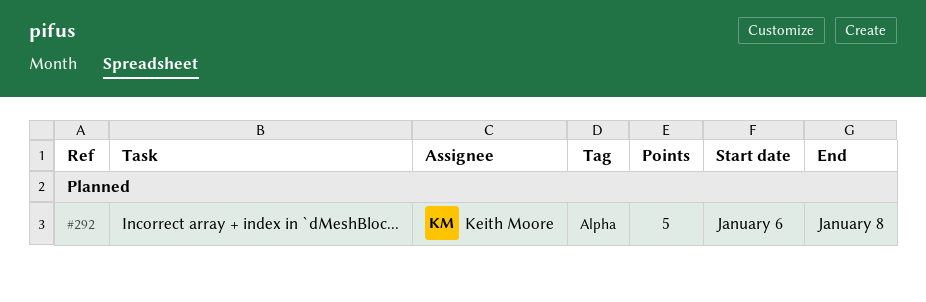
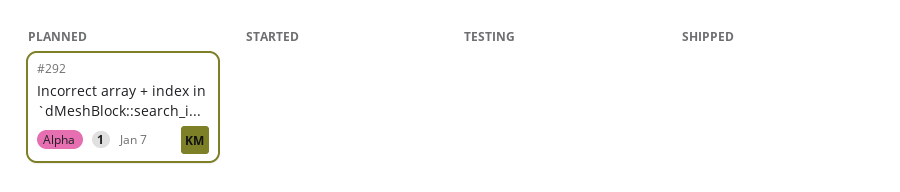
#292, estimate: 5 -> 1
#292, due: Jan 8 -> Jan 7

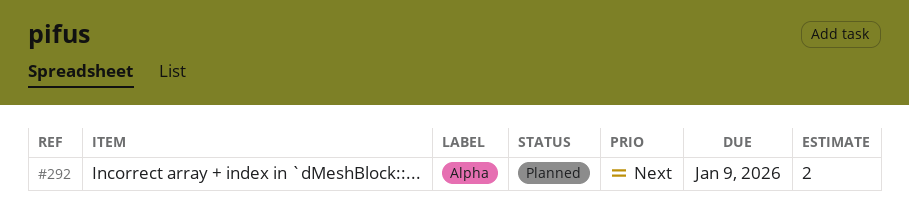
#292, estimate: 1 -> 2
#292, due: Jan 7 -> Jan 9

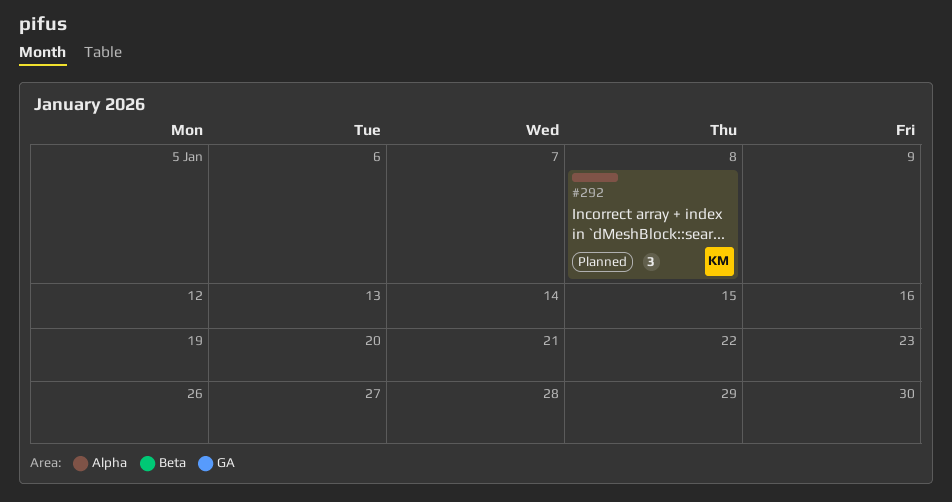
#292, estimate: 2 -> 3
#292, due: Jan 9 -> Jan 8

